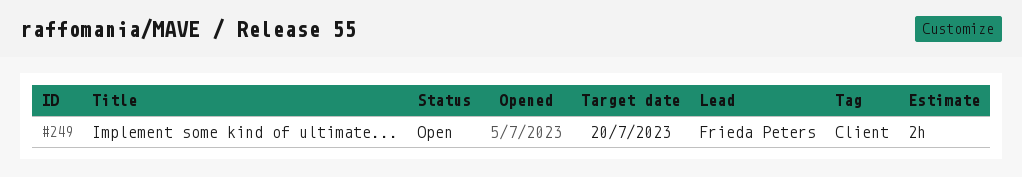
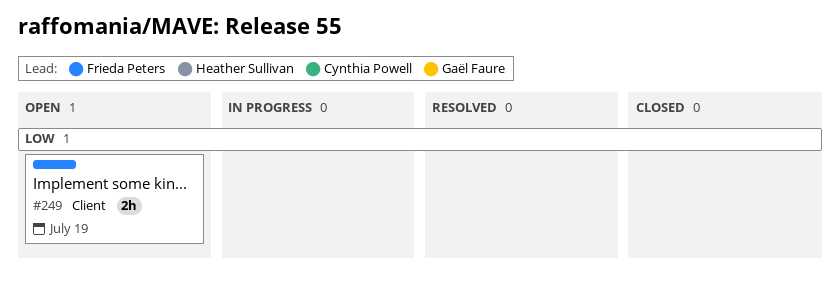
#249, due: Jul 20 -> Jul 19

